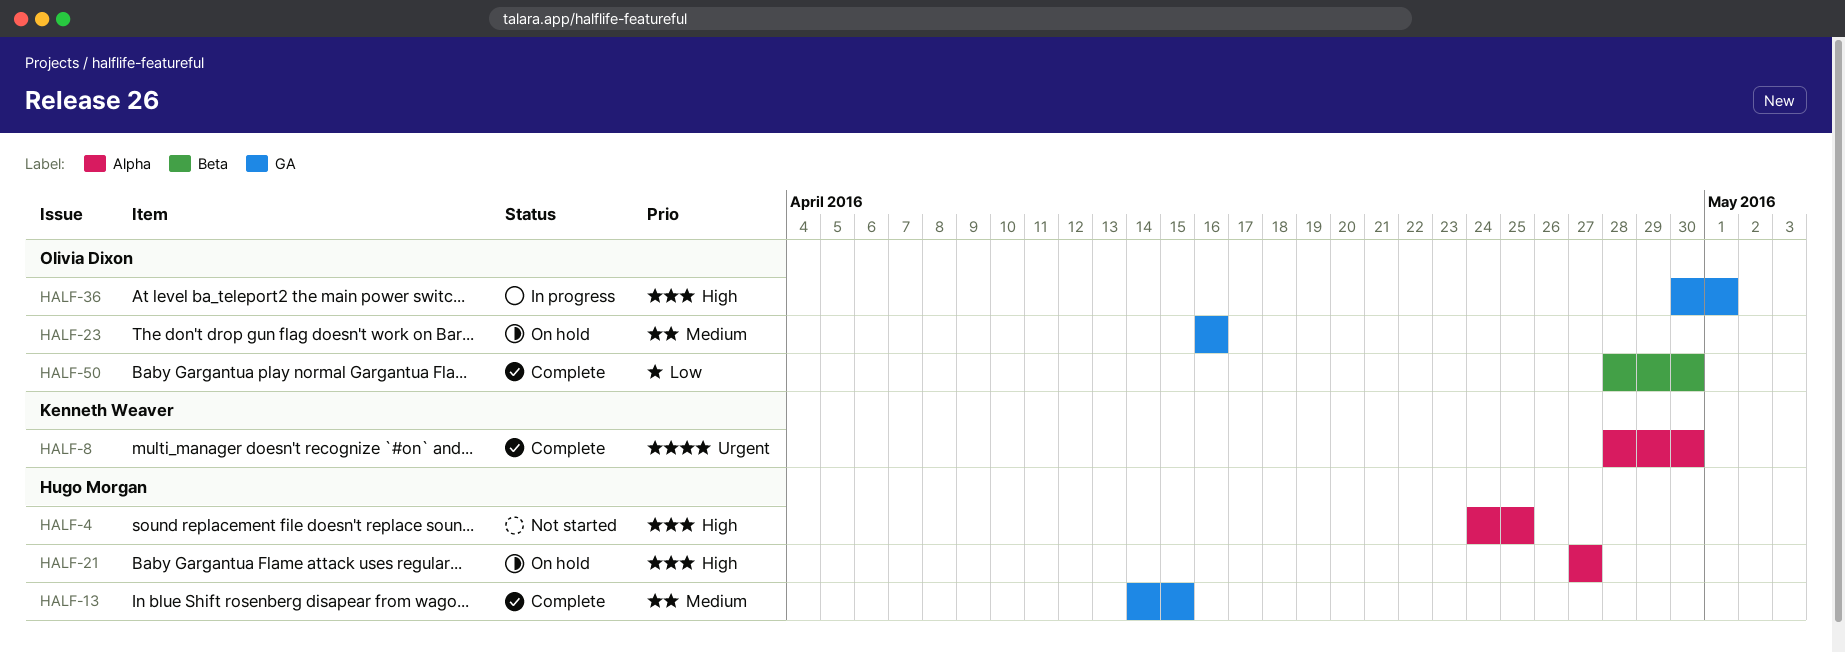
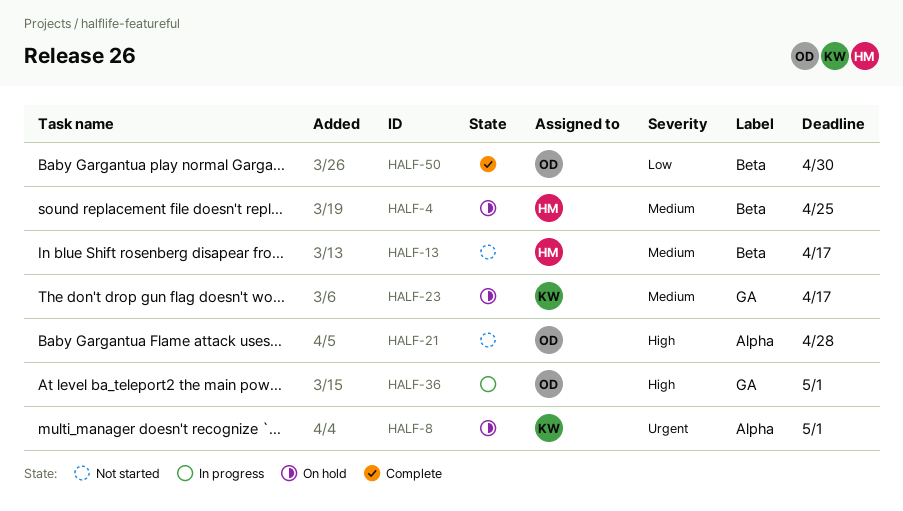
HALF-4, status: Not started -> On hold
HALF-4, priority: High -> Medium
HALF-4, label: Alpha -> Beta
HALF-8, status: Complete -> On hold
HALF-8, due: Apr 30 -> May 1
HALF-13, status: Complete -> Not started
HALF-13, label: GA -> Beta
HALF-13, due: Apr 15 -> Apr 17
HALF-21, status: On hold -> Not started
HALF-21, owner: Hugo Morgan -> Olivia Dixon
HALF-21, due: Apr 27 -> Apr 28
HALF-23, owner: Olivia Dixon -> Kenneth Weaver
HALF-23, due: Apr 16 -> Apr 17

